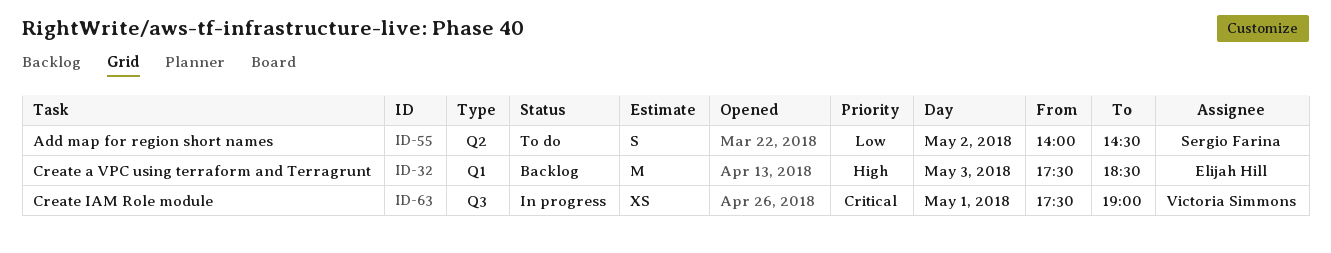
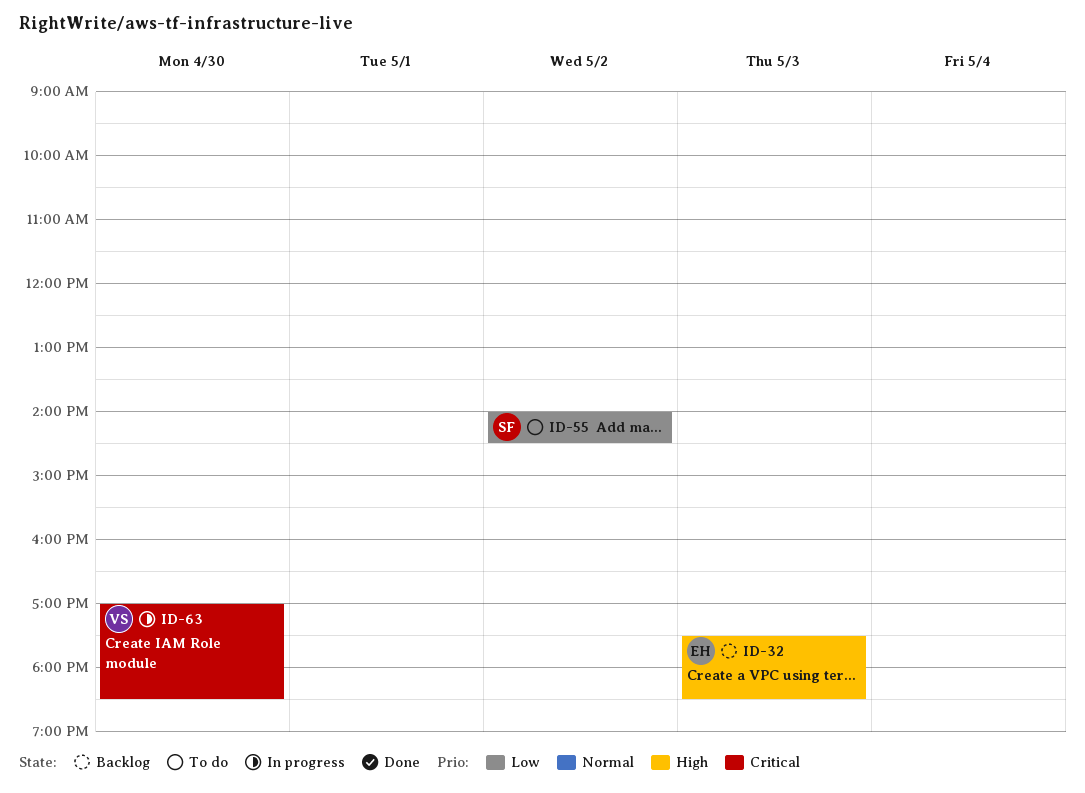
ID-63, day: May 1 -> Apr 30
ID-63, begins: 17:30 -> 17:00
ID-63, ends: 19:00 -> 18:30

